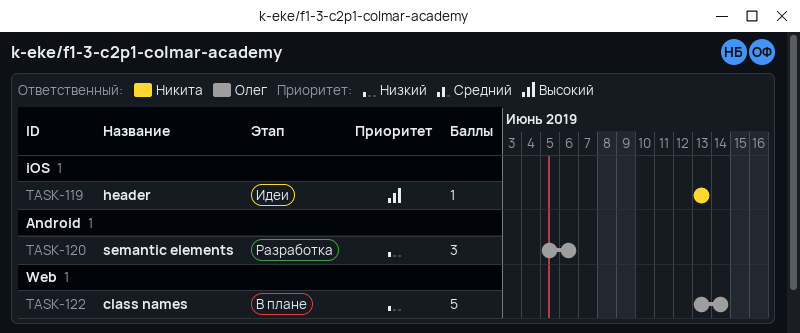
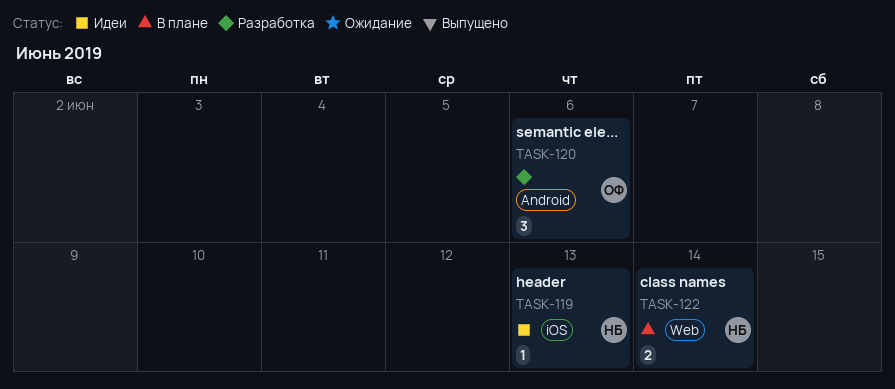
TASK-122, owner: Олег -> Никита
TASK-122, estimate: 5 -> 2

